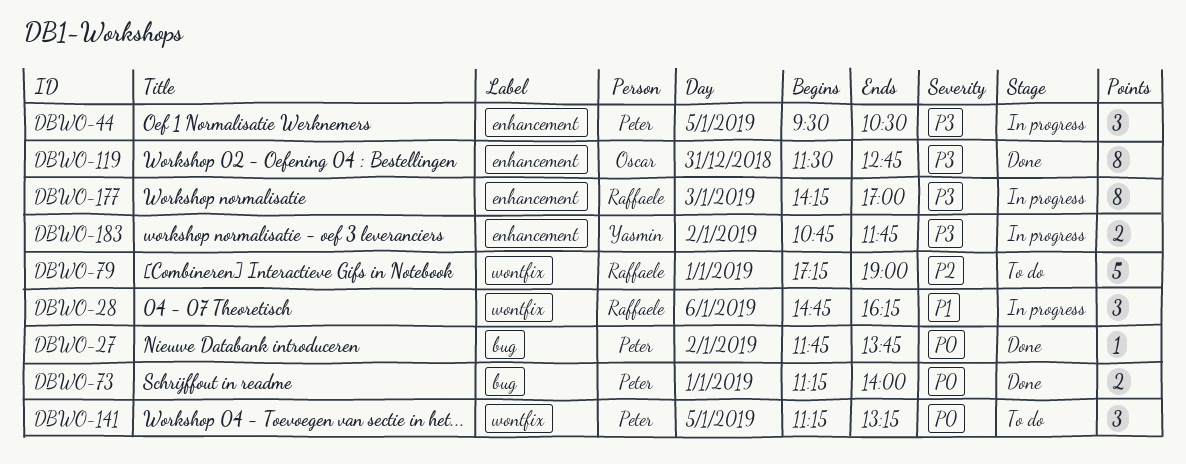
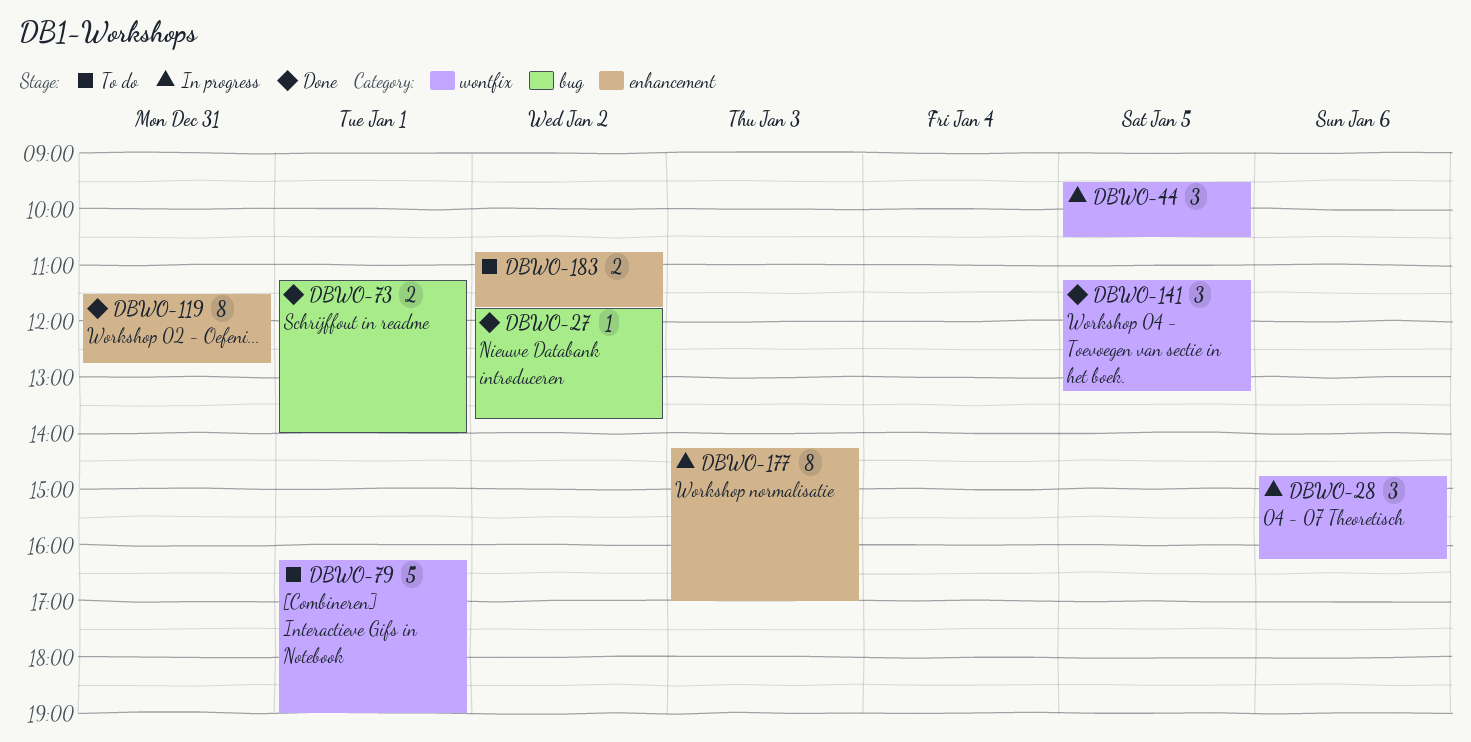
DBWO-44, label: enhancement -> wontfix
DBWO-79, begins: 17:15 -> 16:15
DBWO-141, status: To do -> Done
DBWO-183, status: In progress -> To do

